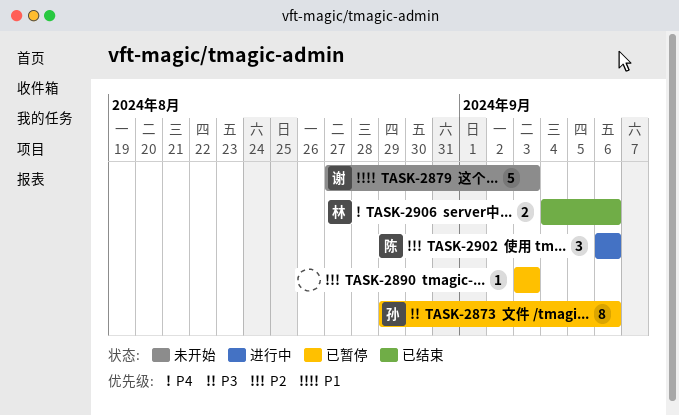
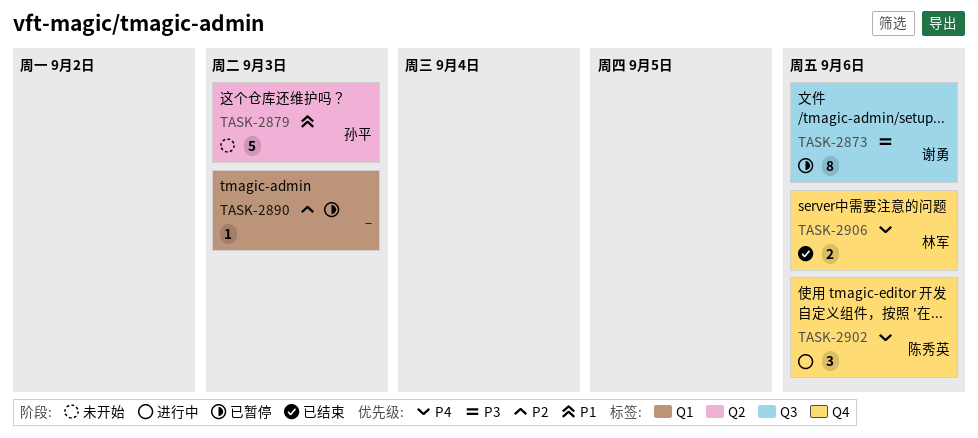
TASK-2873, owner: 孙平 -> 谢勇
TASK-2879, owner: 谢勇 -> 孙平
TASK-2902, priority: P2 -> P4

